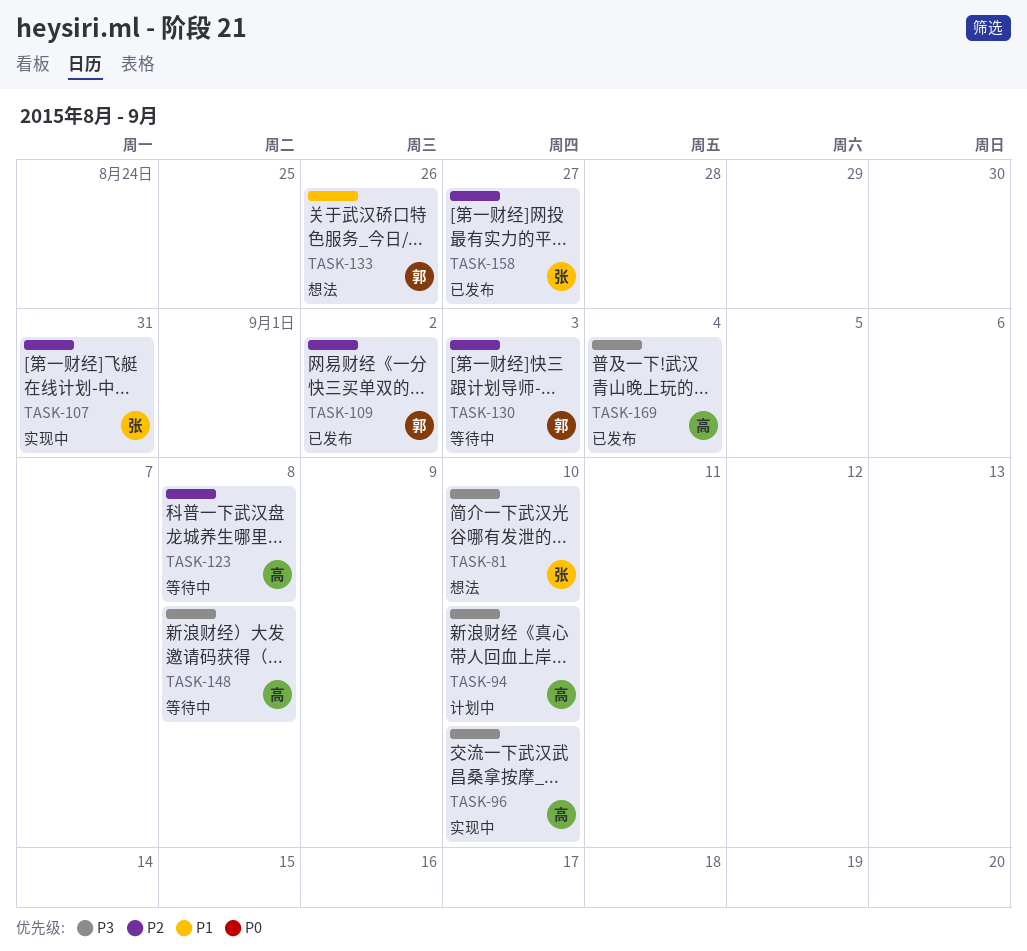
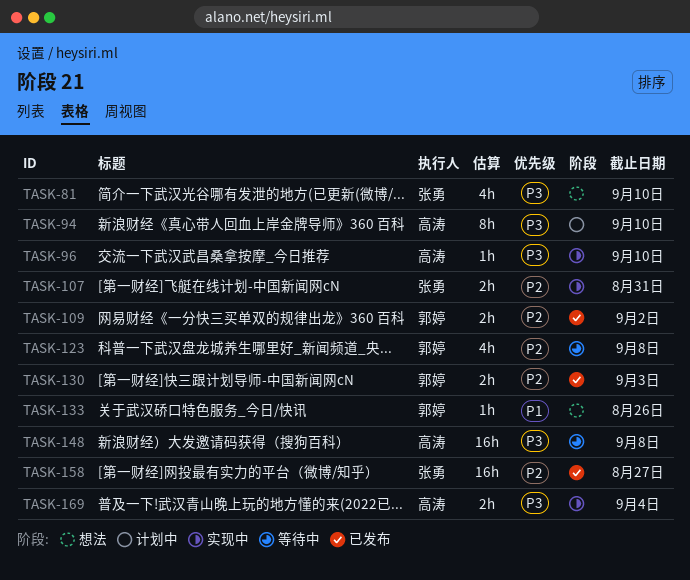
TASK-123, owner: 高涛 -> 郭婷
TASK-130, status: 等待中 -> 已发布
TASK-169, status: 已发布 -> 实现中

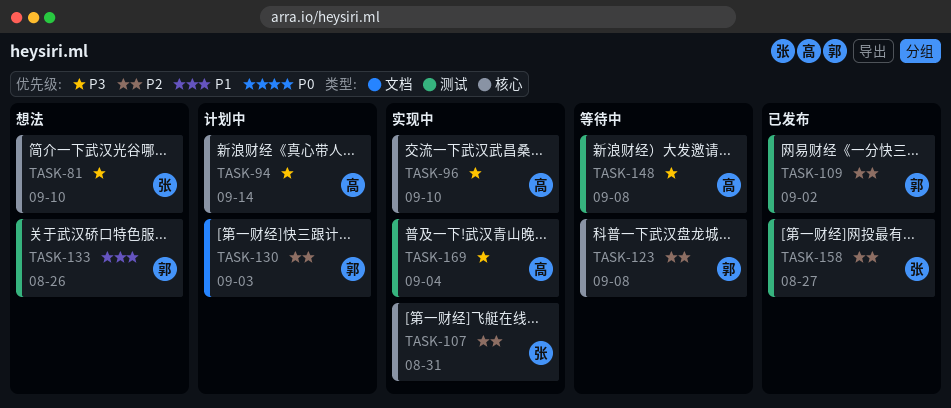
TASK-94, due: Sep 10 -> Sep 14
TASK-130, status: 已发布 -> 计划中

